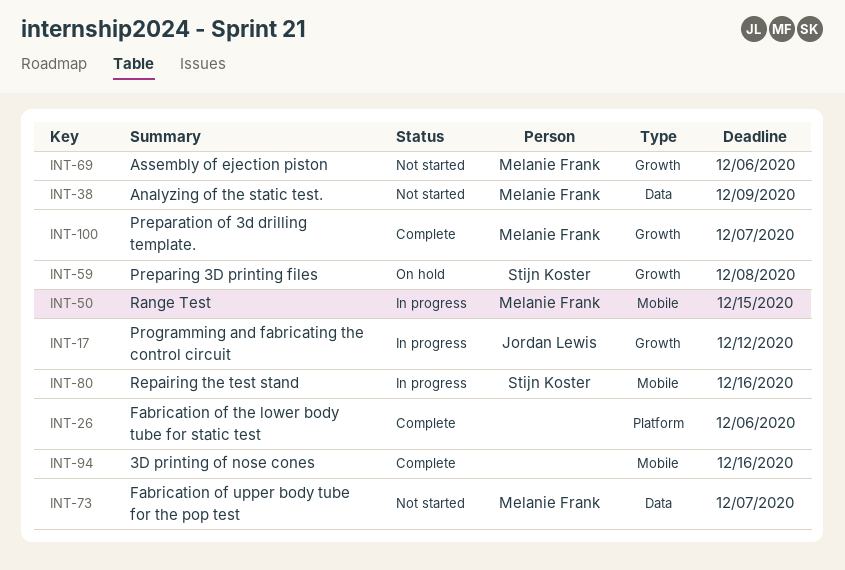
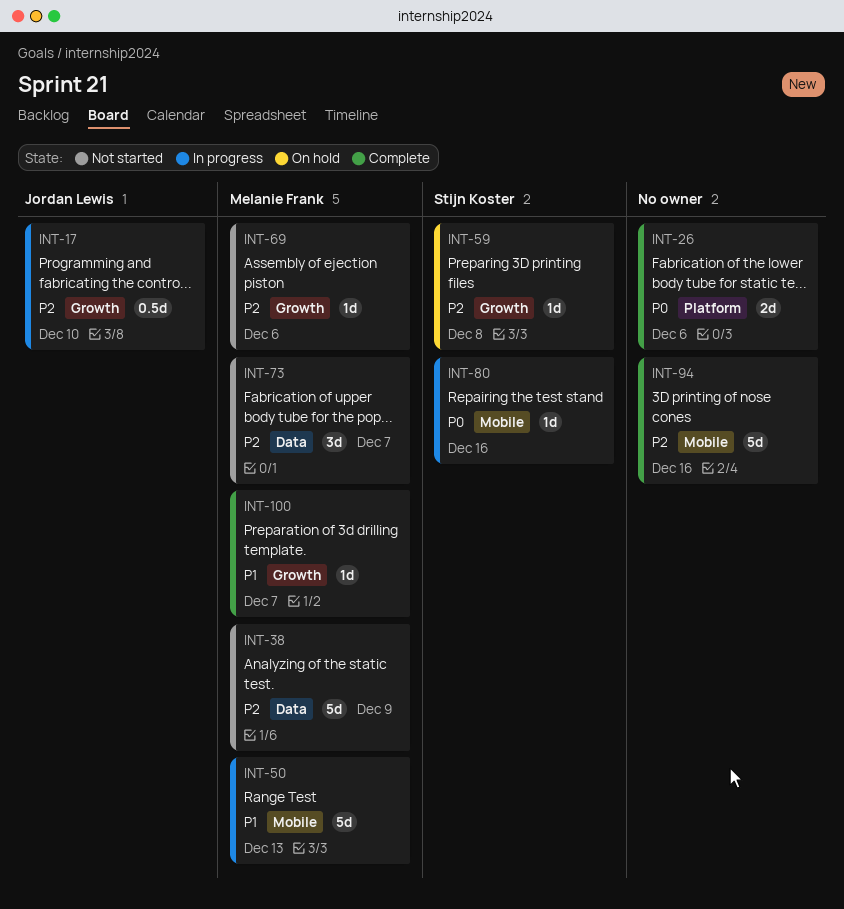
INT-17, due: Dec 12 -> Dec 10
INT-50, due: Dec 15 -> Dec 13

